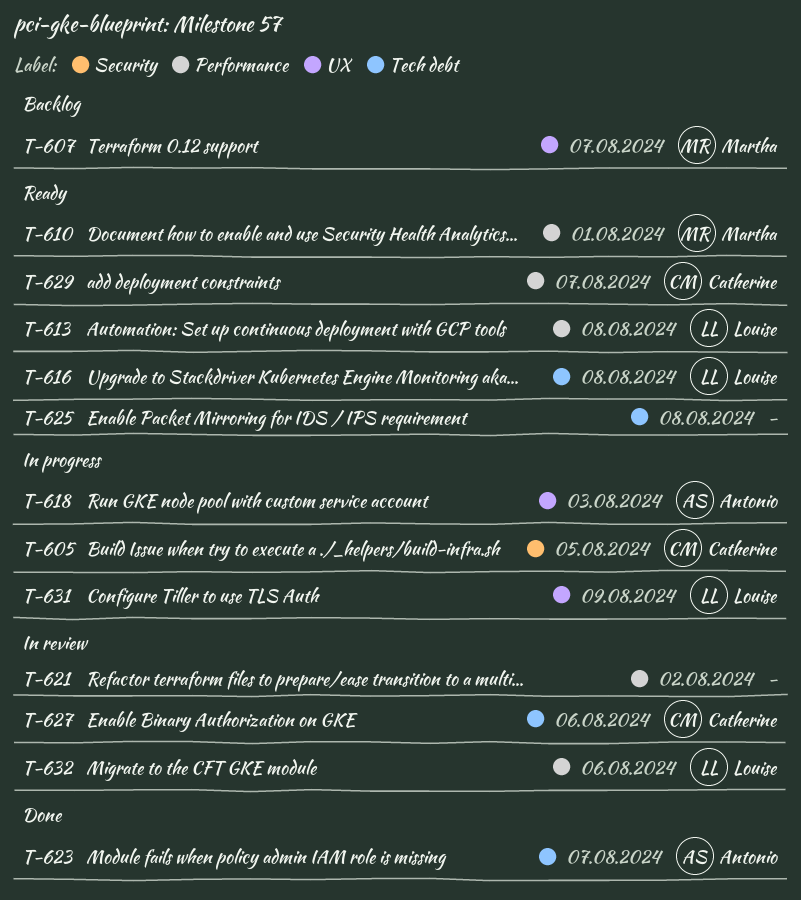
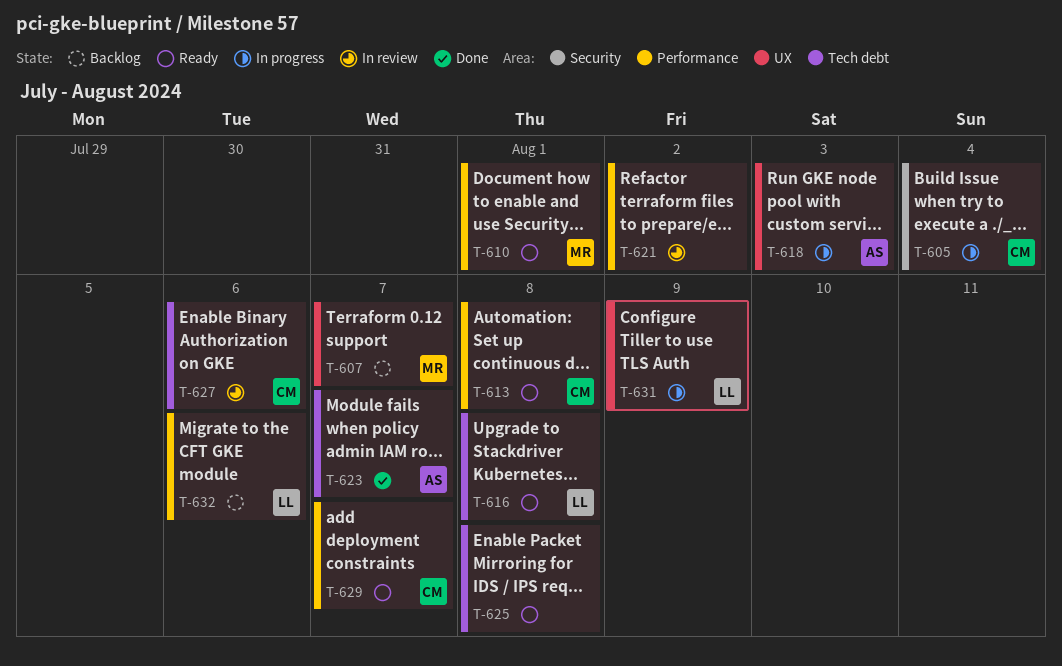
T-605, due: Aug 5 -> Aug 4
T-613, owner: Louise -> Catherine
T-632, status: In review -> Backlog

